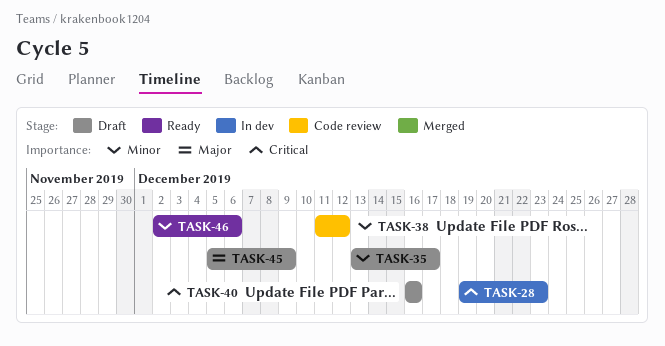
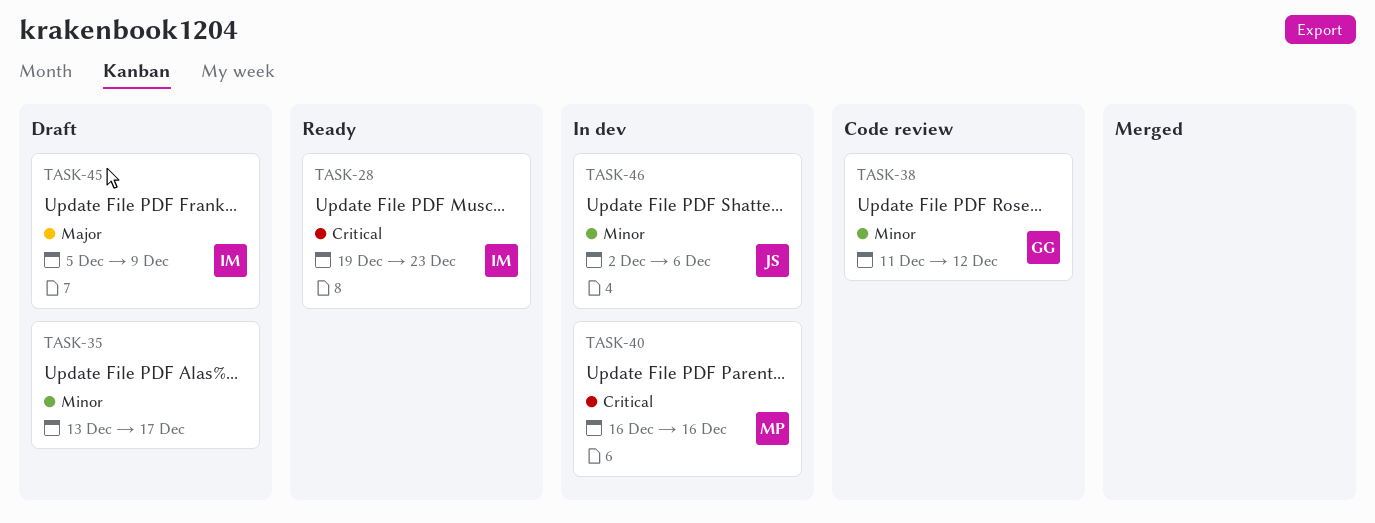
TASK-28, status: In dev -> Ready
TASK-40, status: Draft -> In dev
TASK-46, status: Ready -> In dev

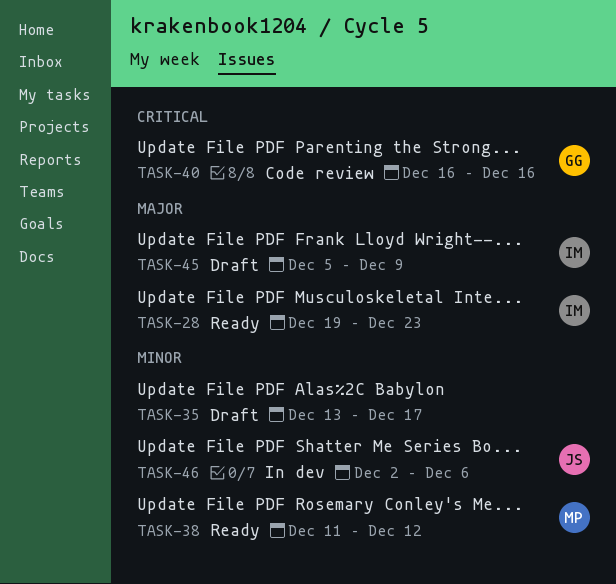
TASK-28, priority: Critical -> Major
TASK-38, status: Code review -> Ready
TASK-38, owner: GG -> MP
TASK-40, status: In dev -> Code review
TASK-40, owner: MP -> GG

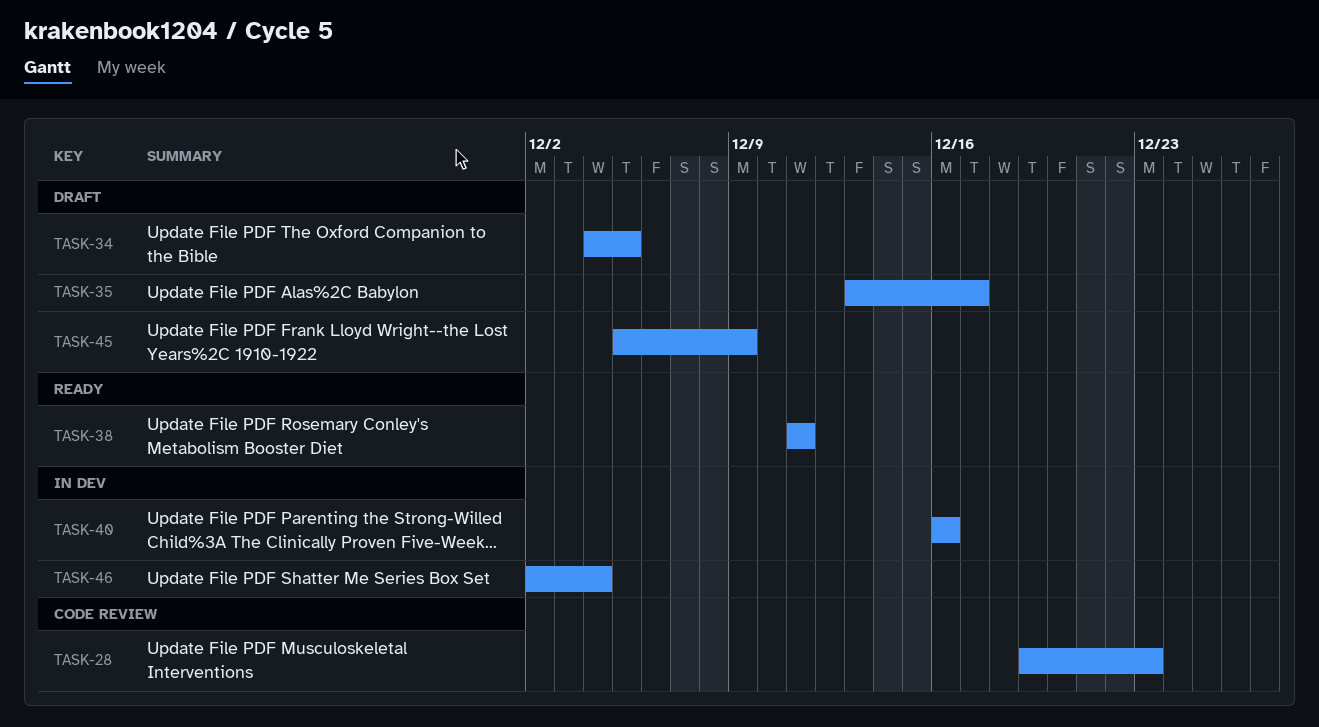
TASK-28, status: Ready -> Code review
TASK-34: none -> present
TASK-38, due: Dec 12 -> Dec 11
TASK-40, status: Code review -> In dev
TASK-46, due: Dec 6 -> Dec 4

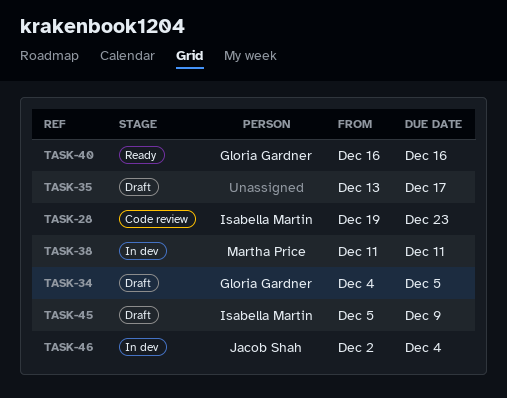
TASK-38, status: Ready -> In dev
TASK-40, status: In dev -> Ready

